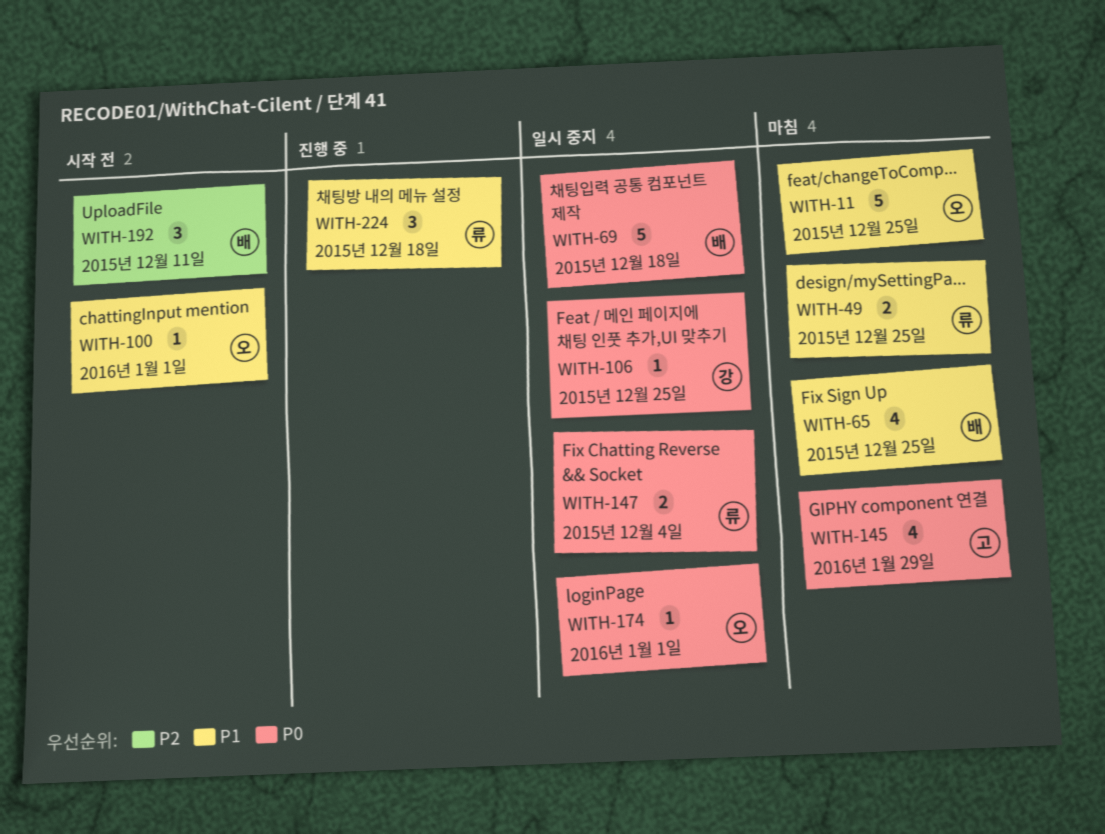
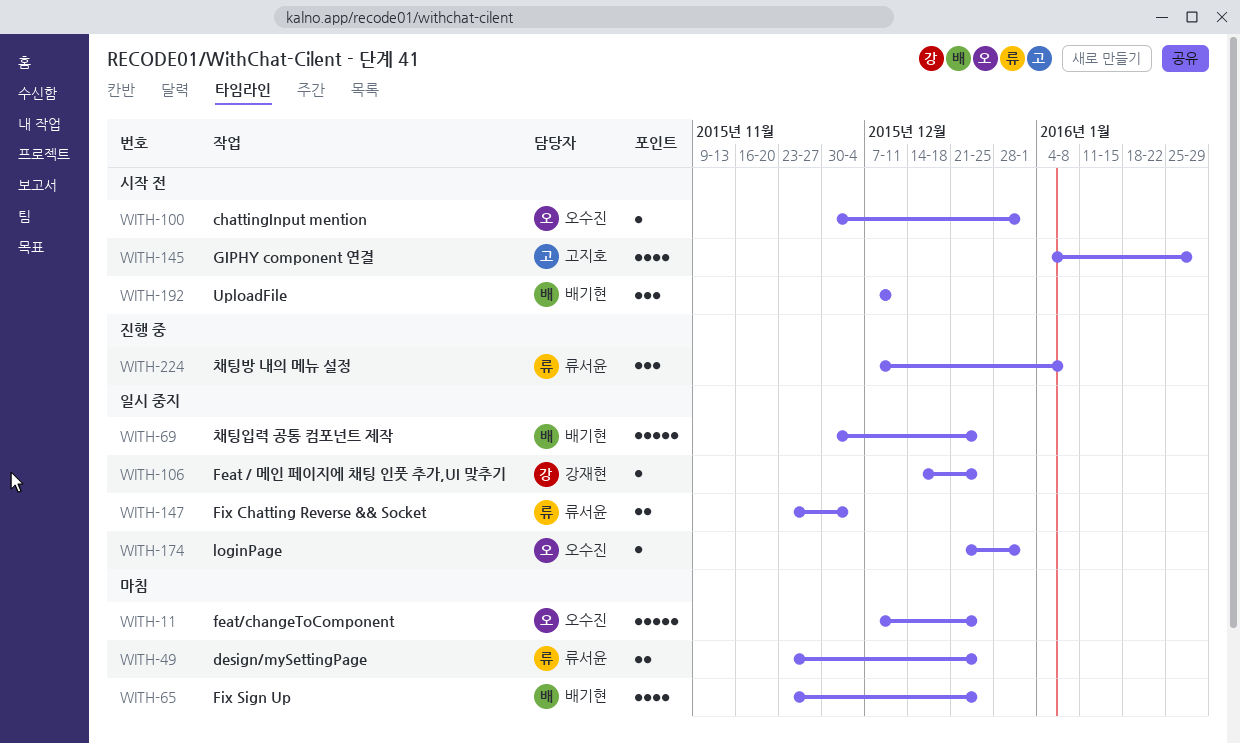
WITH-69, due: Dec 18 -> Dec 25
WITH-145, status: 마침 -> 시작 전
WITH-224, due: Dec 18 -> Jan 8

